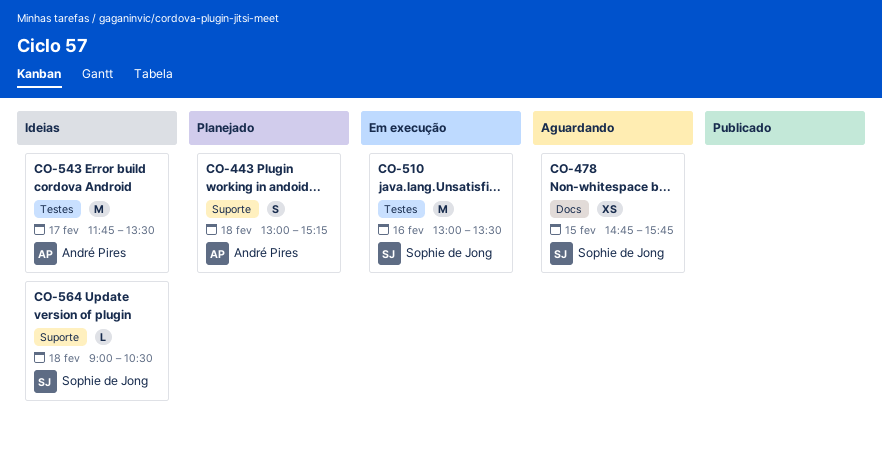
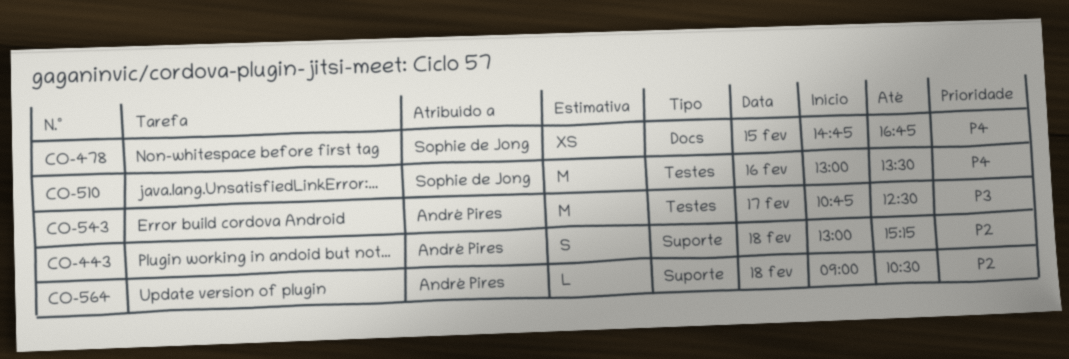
CO-478, ends: 15:45 -> 16:45
CO-543, begins: 11:45 -> 10:45
CO-543, ends: 13:30 -> 12:30
CO-564, owner: Sophie de Jong -> André Pires

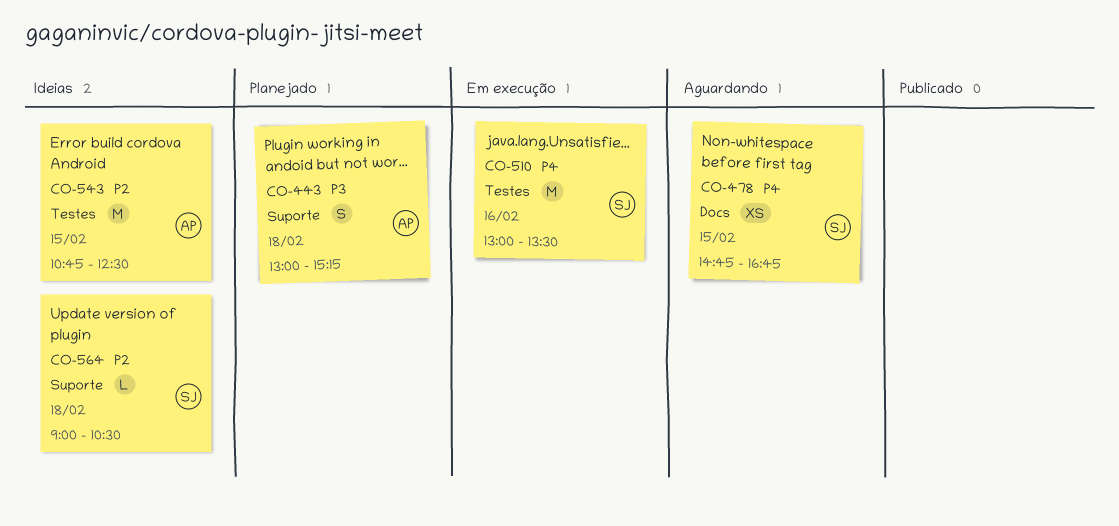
CO-443, priority: P2 -> P3
CO-543, priority: P3 -> P2
CO-543, day: Feb 17 -> Feb 15
CO-564, owner: André Pires -> Sophie de Jong

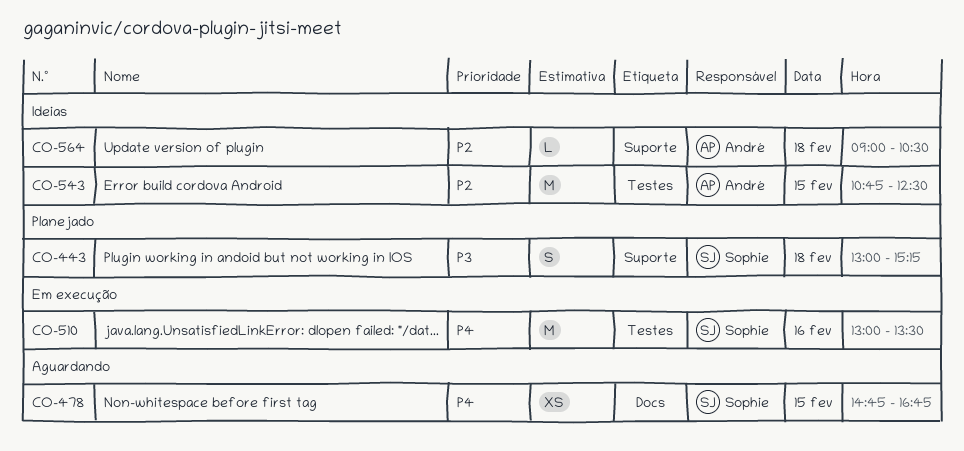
CO-443, owner: André -> Sophie
CO-564, owner: Sophie -> André

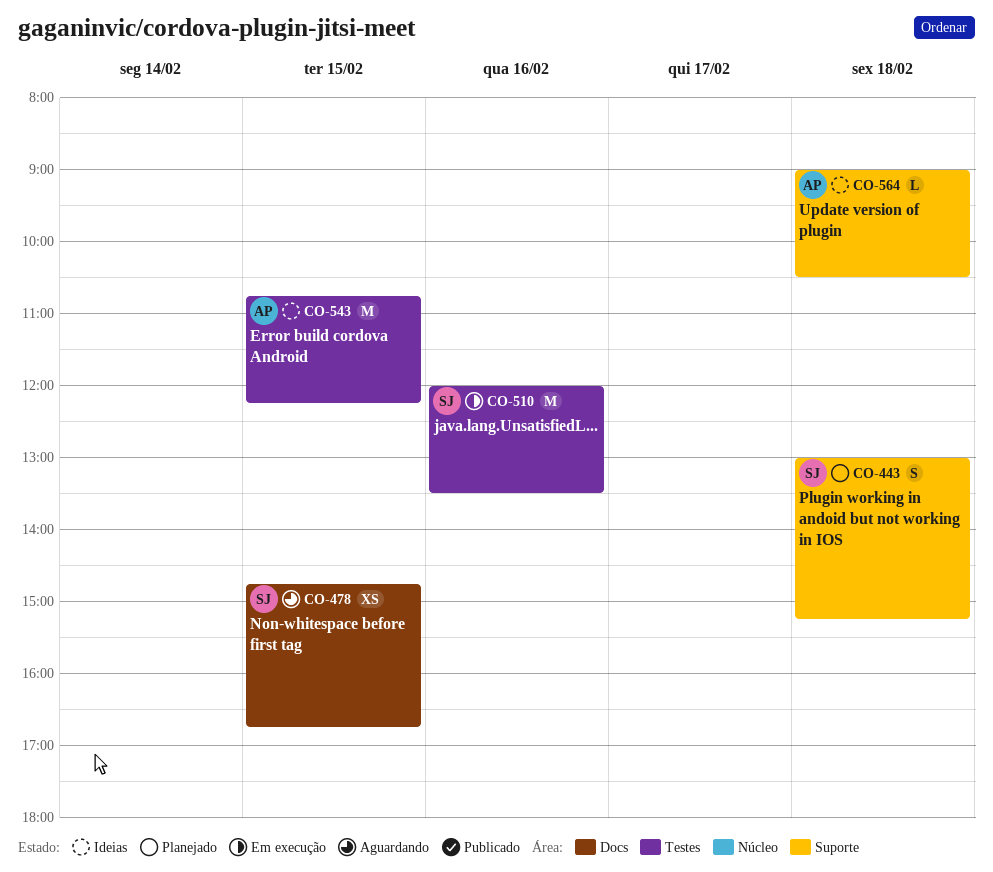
CO-510, begins: 13:00 -> 12:00
CO-543, ends: 12:30 -> 12:15

